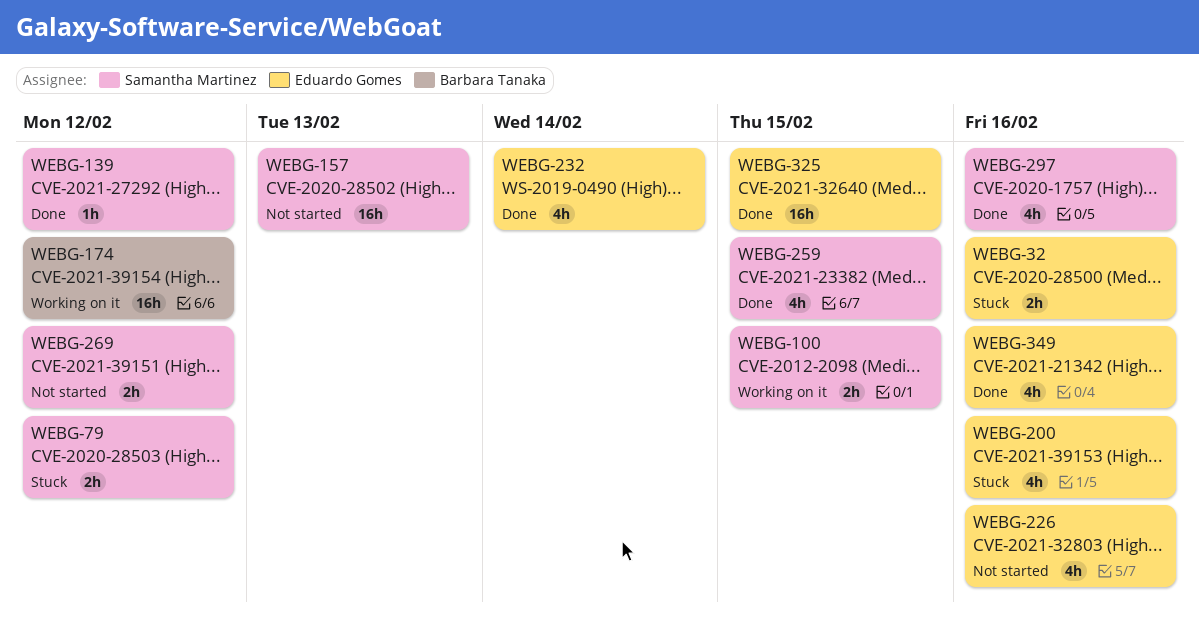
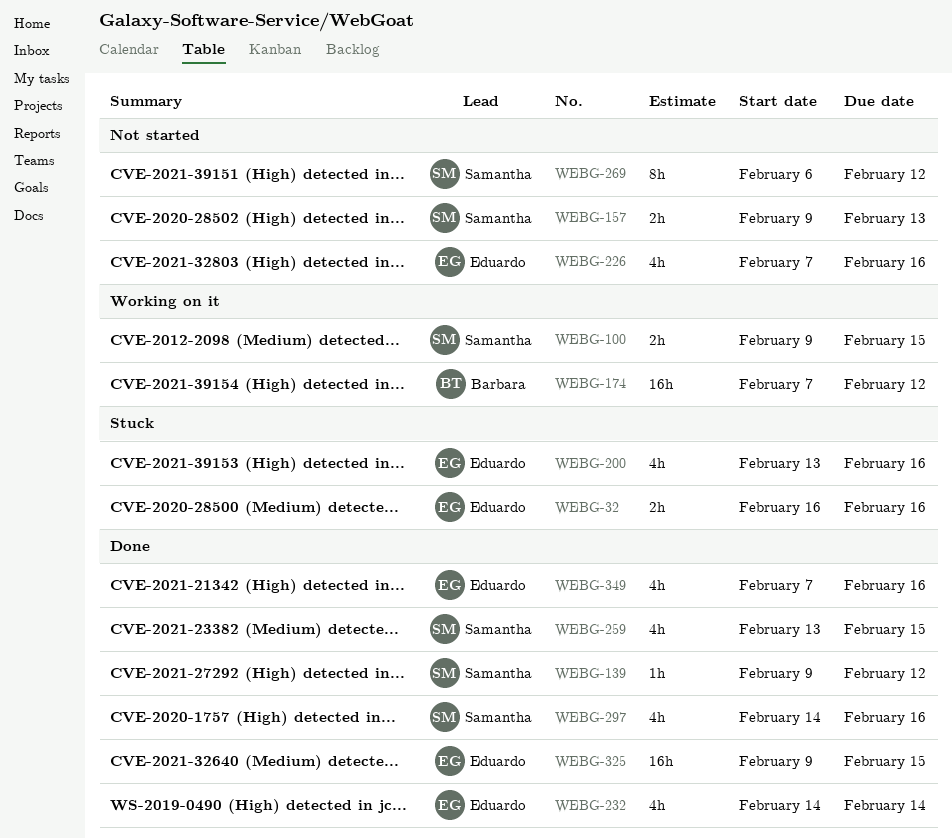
WEBG-79: present -> none
WEBG-157, estimate: 16h -> 2h
WEBG-269, estimate: 2h -> 8h

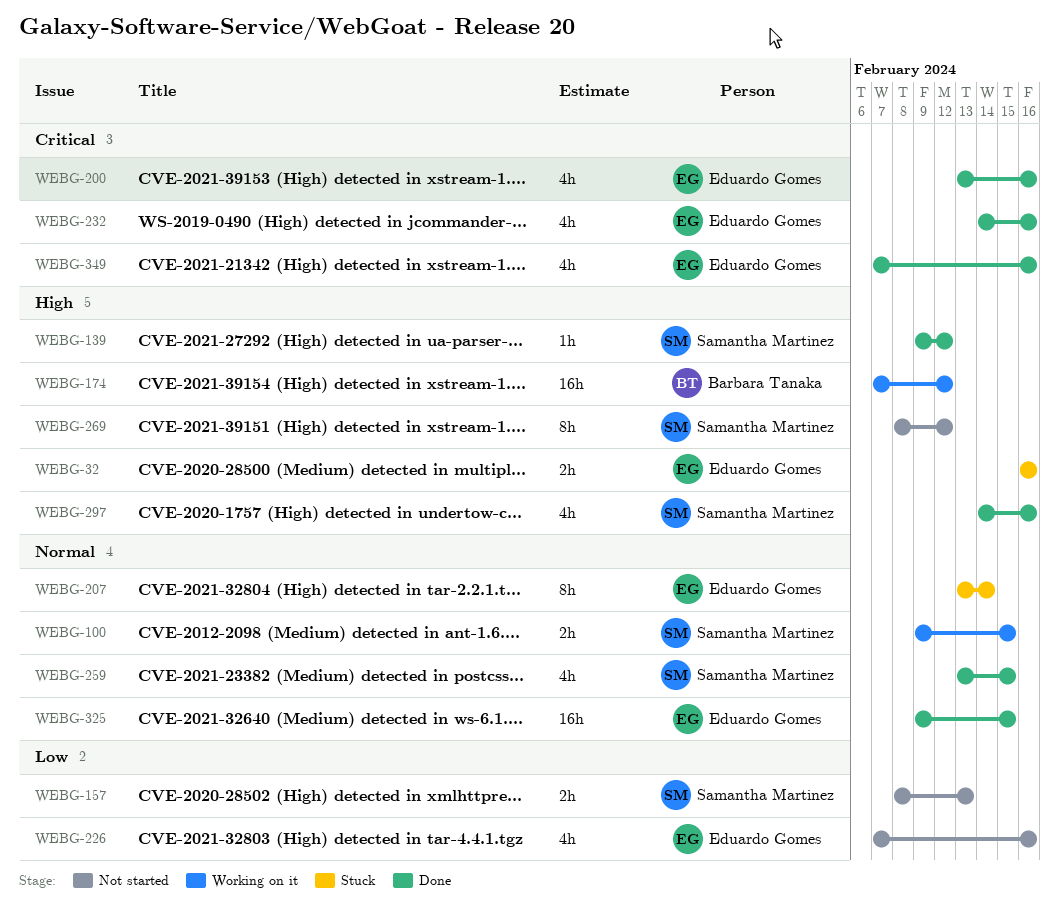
WEBG-157, start: Feb 9 -> Feb 8
WEBG-200, status: Stuck -> Done
WEBG-207: none -> present
WEBG-232, due: Feb 14 -> Feb 16
WEBG-269, start: Feb 6 -> Feb 8

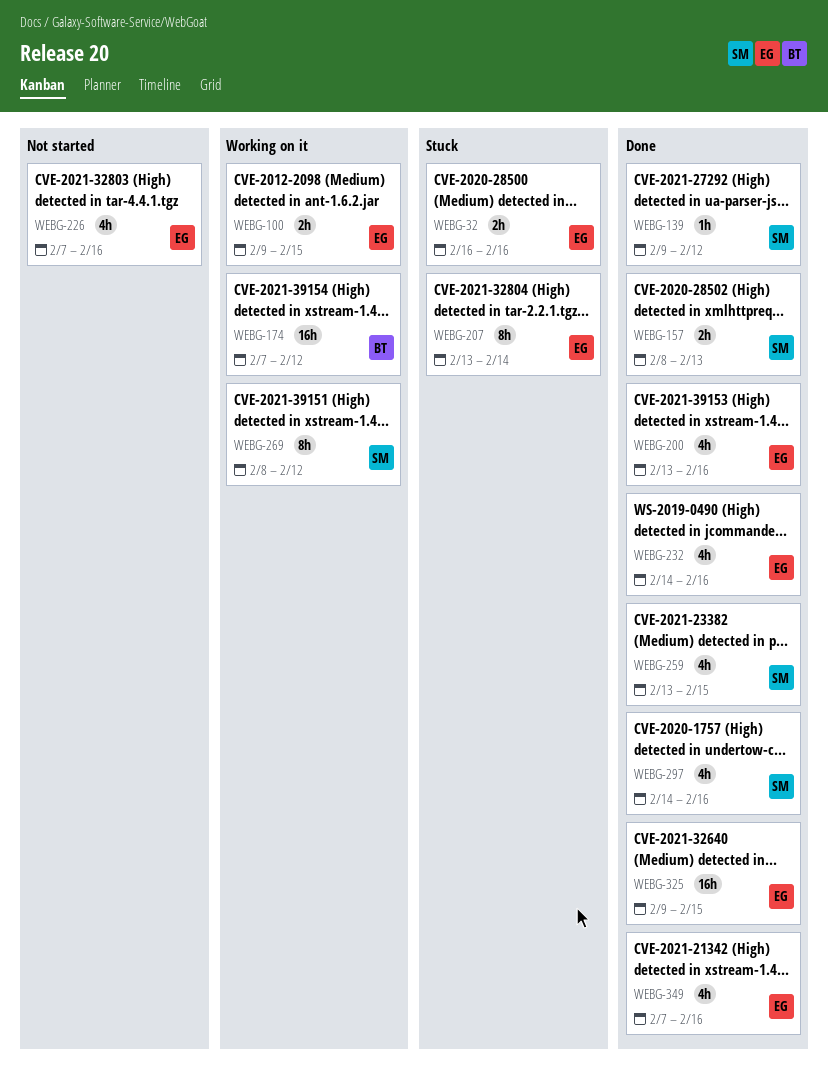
WEBG-100, owner: Samantha Martinez -> Eduardo Gomes
WEBG-157, status: Not started -> Done
WEBG-269, status: Not started -> Working on it

